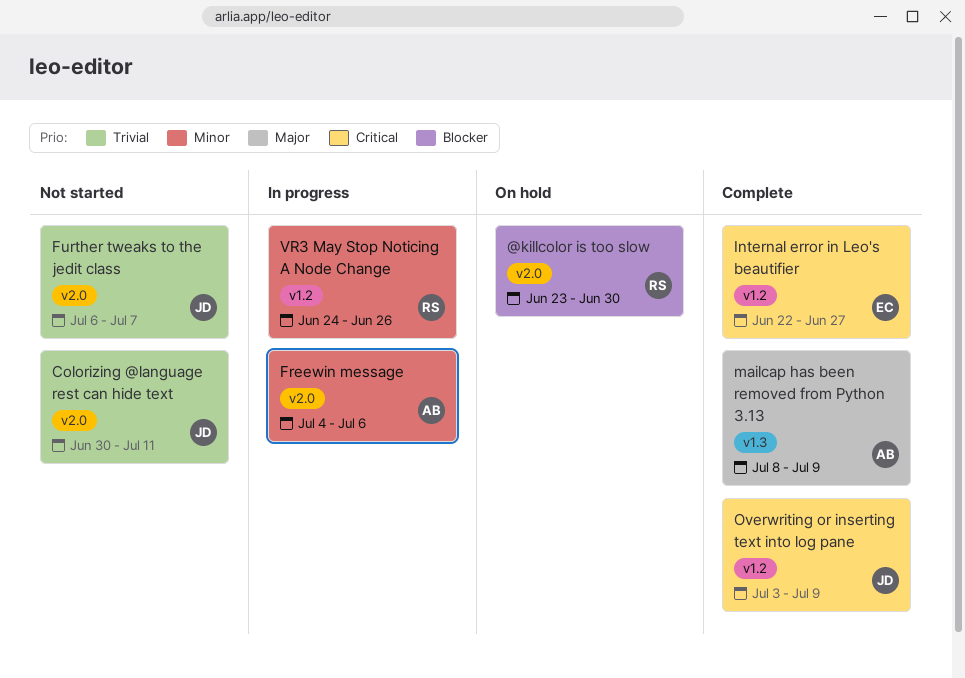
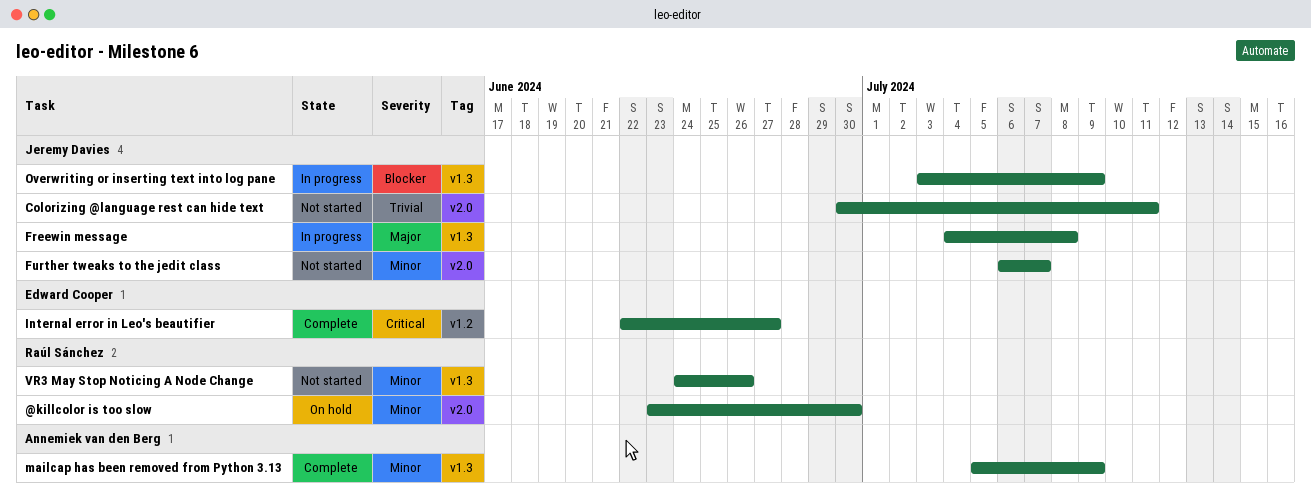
@killcolor is too slow, priority: Blocker -> Minor
Freewin message, owner: Annemiek van den Berg -> Jeremy Davies
Freewin message, priority: Minor -> Major
Freewin message, label: v2.0 -> v1.3
Freewin message, due: Jul 6 -> Jul 8
Further tweaks to the jedit class, priority: Trivial -> Minor
mailcap has been removed from Python 3.13, priority: Major -> Minor
mailcap has been removed from Python 3.13, start: Jul 8 -> Jul 5
Overwriting or inserting text into log pane, status: Complete -> In progress
Overwriting or inserting text into log pane, priority: Critical -> Blocker
Overwriting or inserting text into log pane, label: v1.2 -> v1.3
VR3 May Stop Noticing A Node Change, status: In progress -> Not started
VR3 May Stop Noticing A Node Change, label: v1.2 -> v1.3

